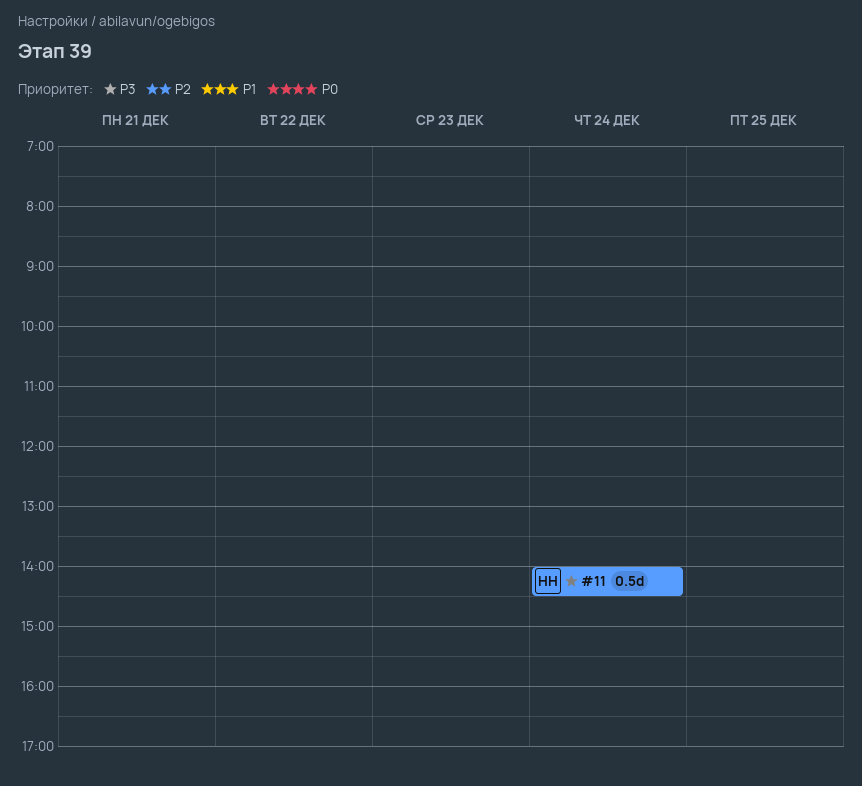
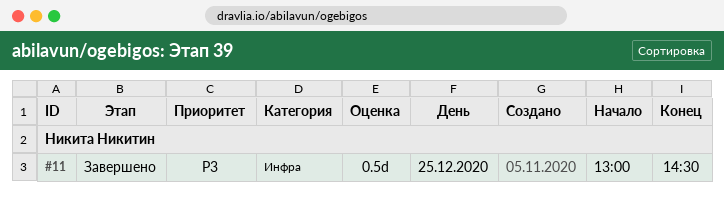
#11, day: Dec 24 -> Dec 25
#11, begins: 14:00 -> 13:00

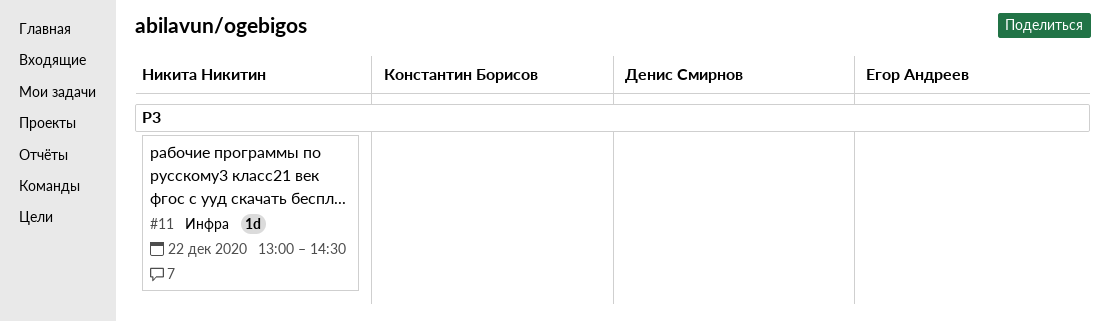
#11, estimate: 0.5d -> 1d
#11, day: Dec 25 -> Dec 22

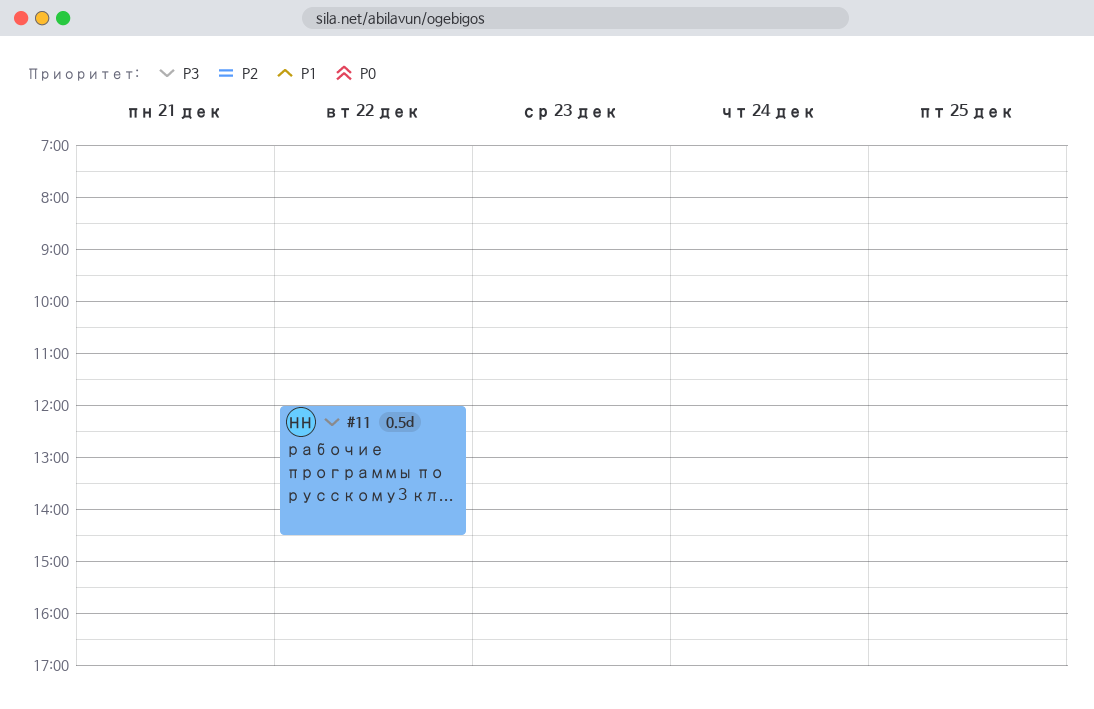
#11, estimate: 1d -> 0.5d
#11, begins: 13:00 -> 12:00

